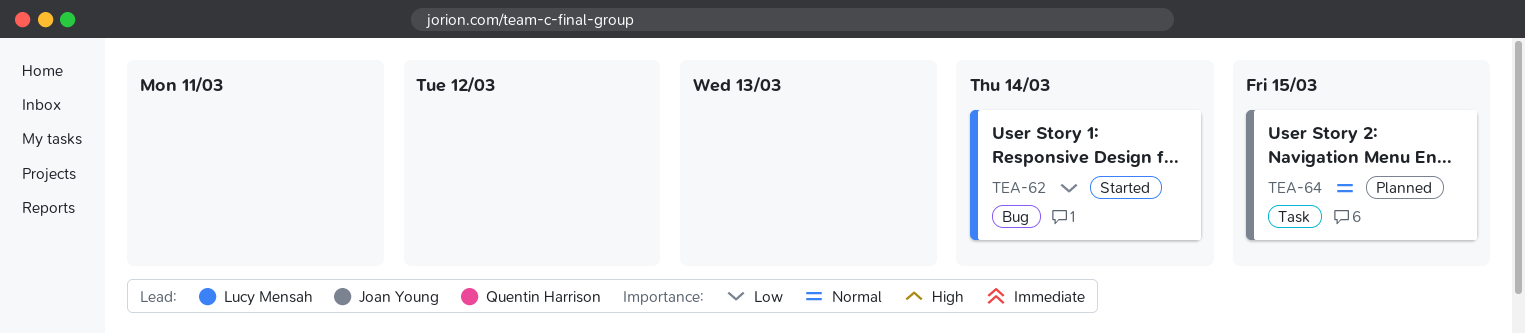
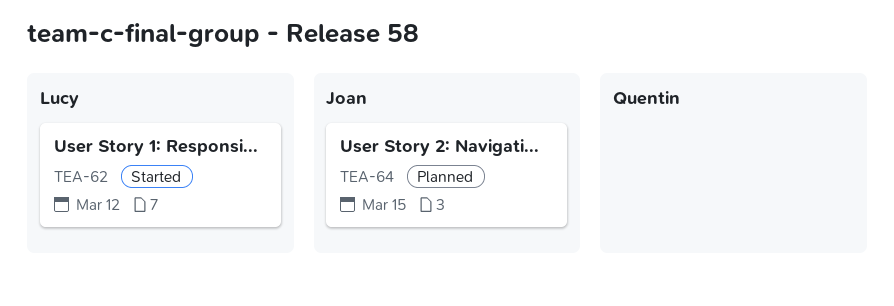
TEA-62, due: Mar 14 -> Mar 12

